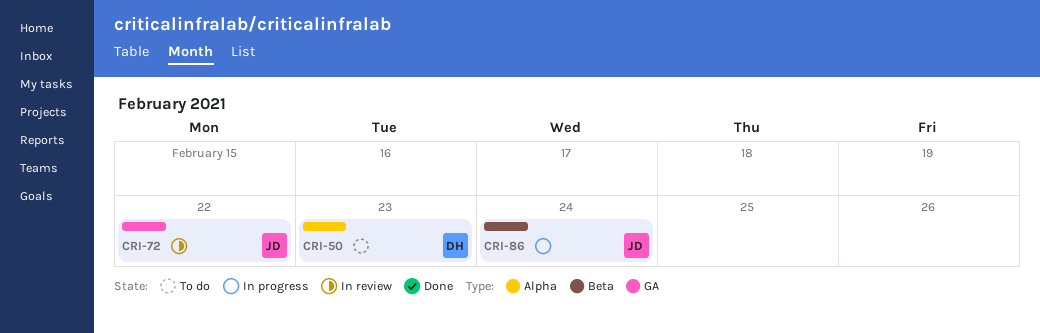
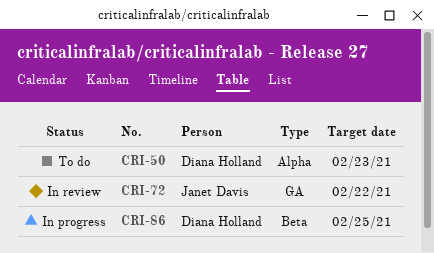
CRI-86, owner: Janet Davis -> Diana Holland
CRI-86, due: Feb 24 -> Feb 25

